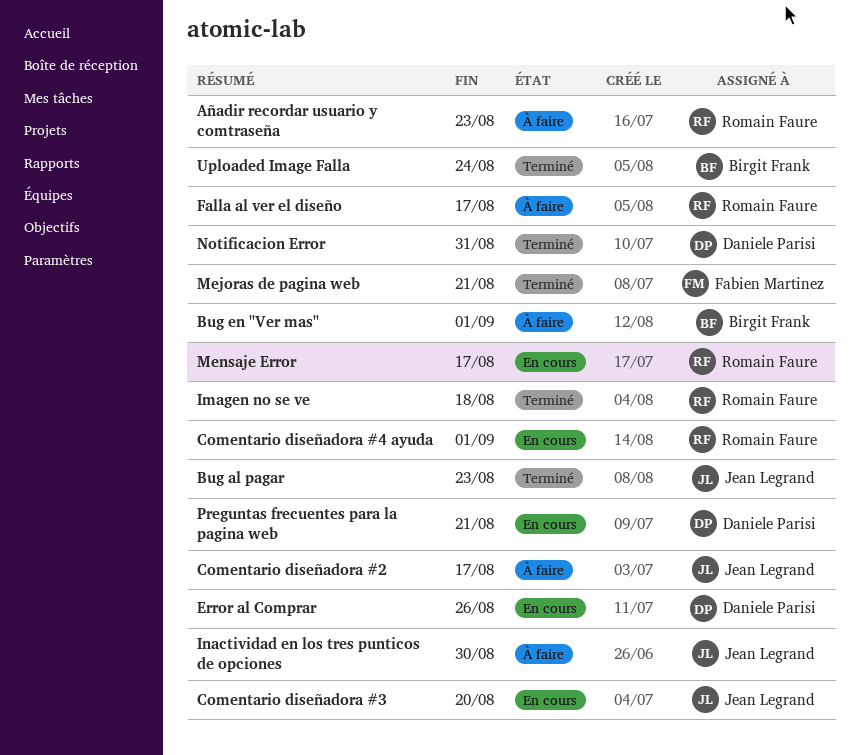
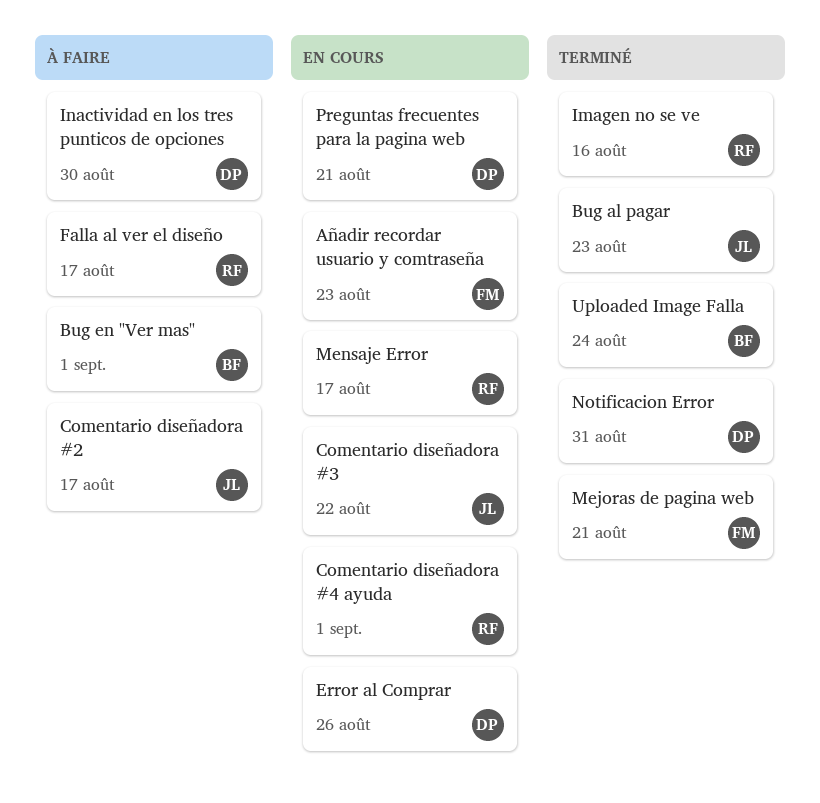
Añadir recordar usuario y comtraseña, status: À faire -> En cours
Añadir recordar usuario y comtraseña, owner: Romain Faure -> Fabien Martinez
Comentario diseñadora #3, due: Aug 20 -> Aug 22
Imagen no se ve, due: Aug 18 -> Aug 16
Inactividad en los tres punticos de opciones, owner: Jean Legrand -> Daniele Parisi

